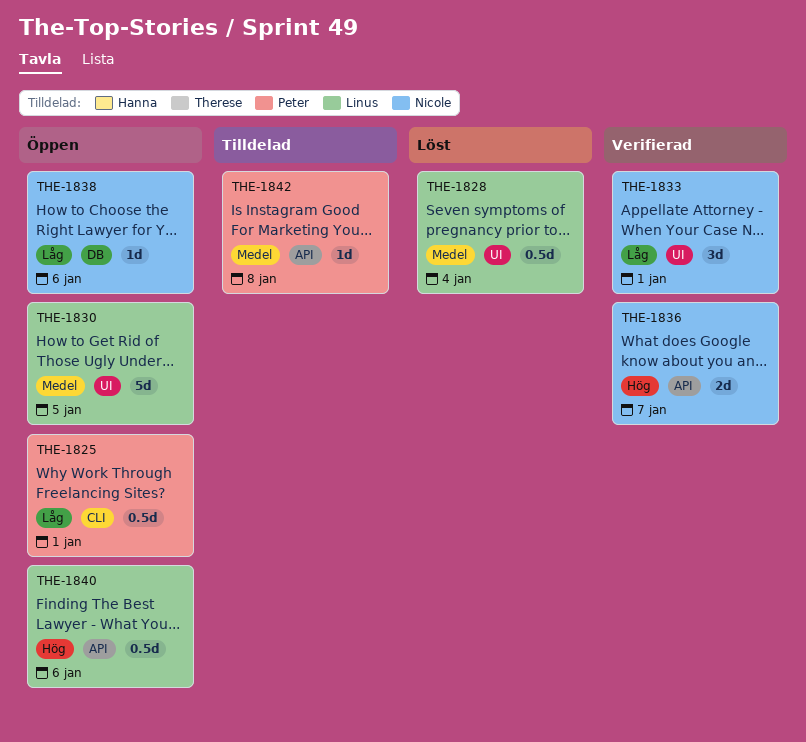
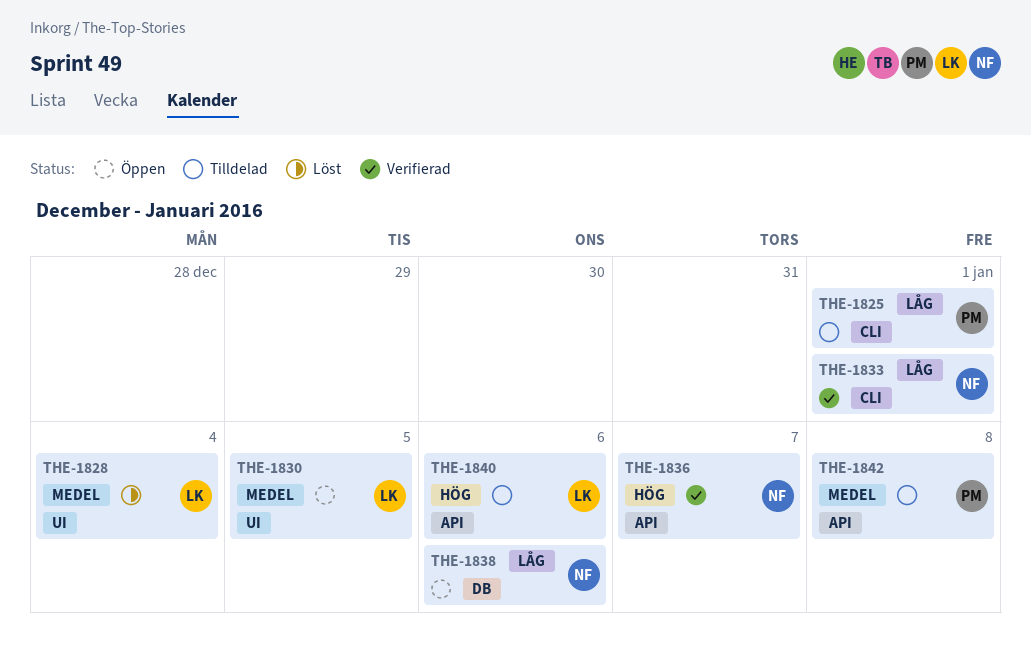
THE-1825, status: Öppen -> Tilldelad
THE-1833, label: UI -> CLI
THE-1840, status: Öppen -> Tilldelad

